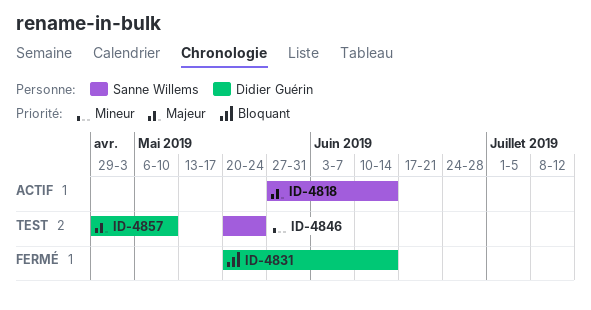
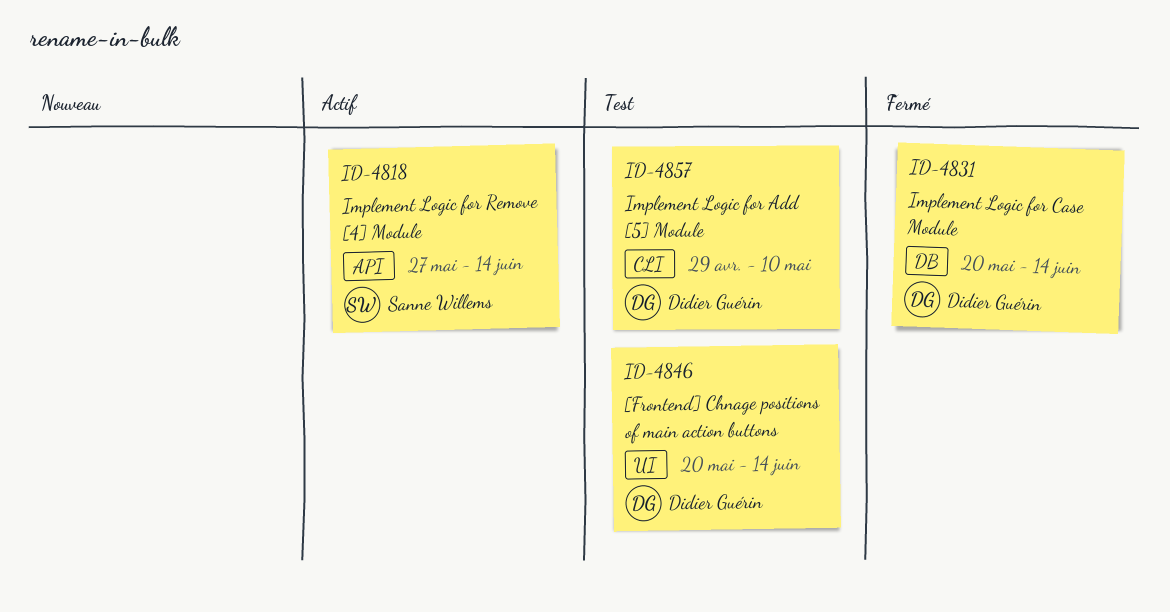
ID-4846, owner: Sanne Willems -> Didier Guérin
ID-4846, due: May 24 -> Jun 14

